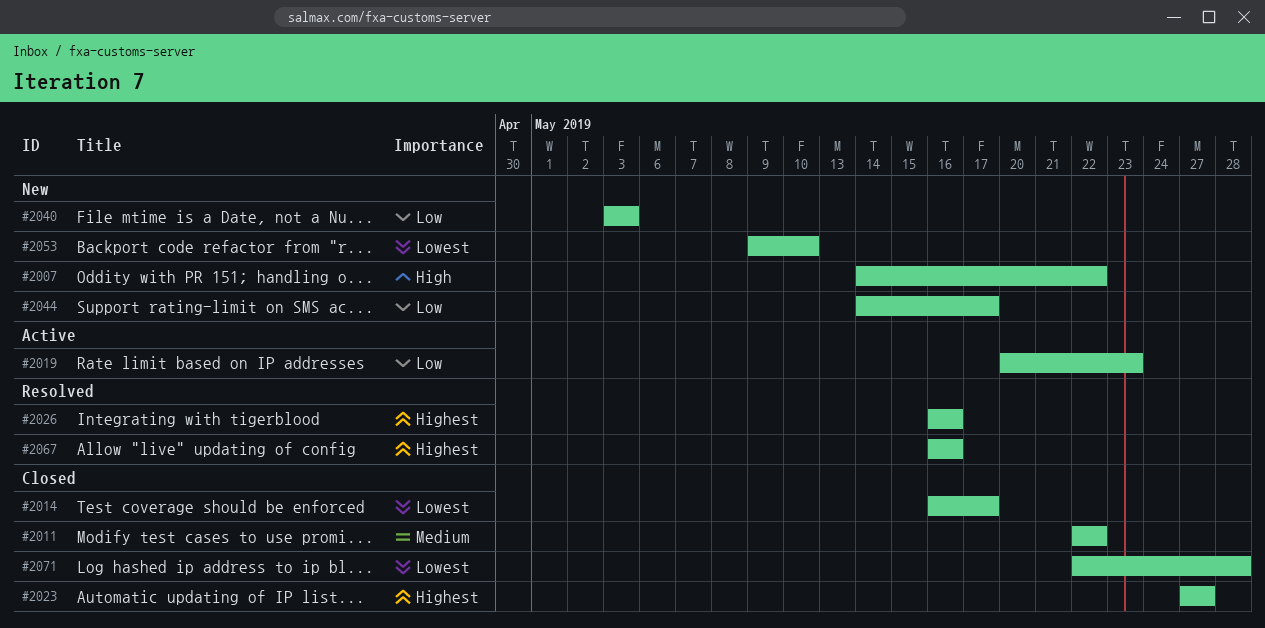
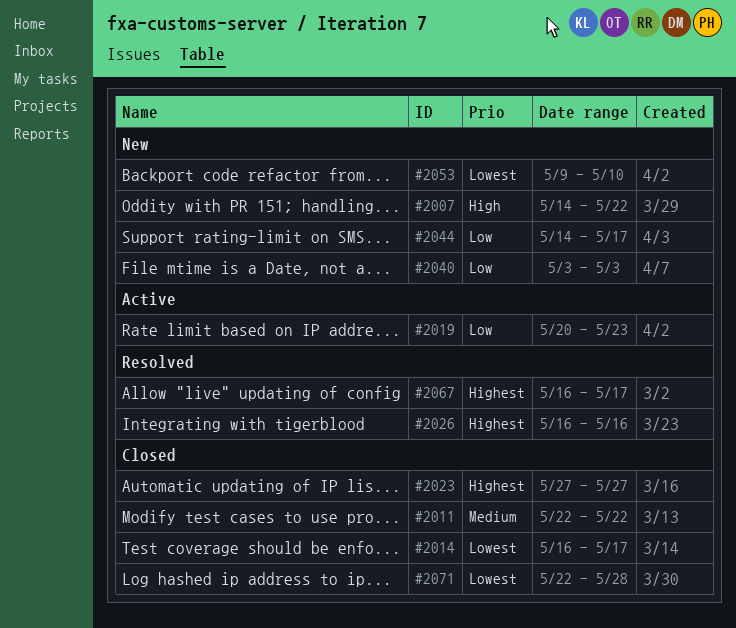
#2067, due: May 16 -> May 17

